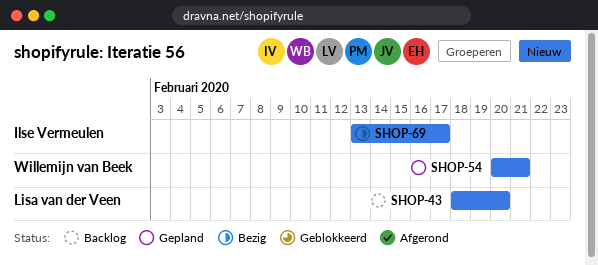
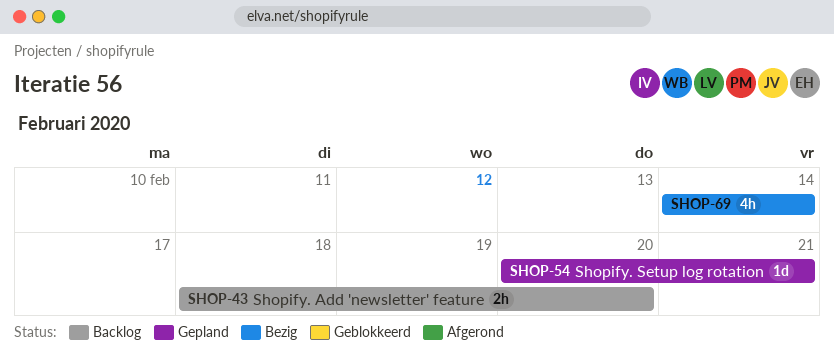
SHOP-69, start: Feb 13 -> Feb 14
SHOP-69, due: Feb 17 -> Feb 14

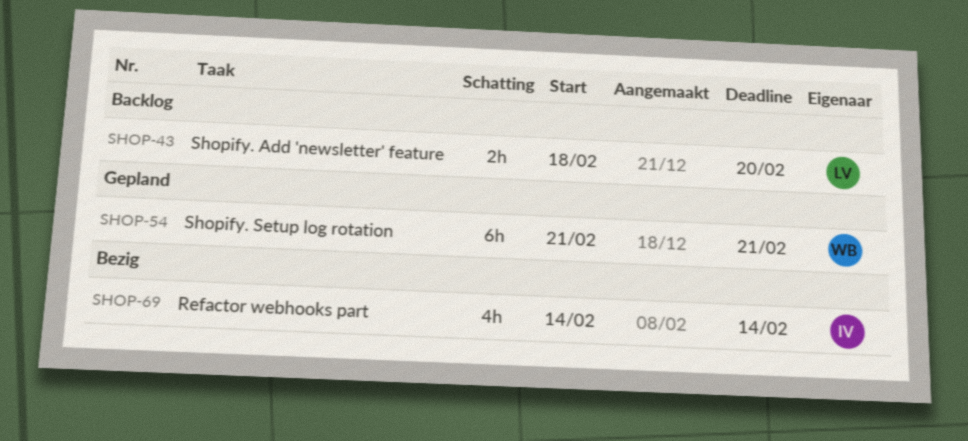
SHOP-54, estimate: 1d -> 6h
SHOP-54, start: Feb 20 -> Feb 21

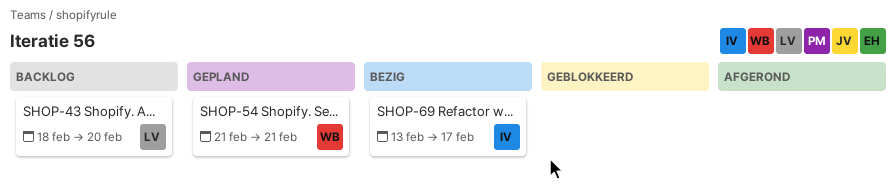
SHOP-69, start: Feb 14 -> Feb 13
SHOP-69, due: Feb 14 -> Feb 17

